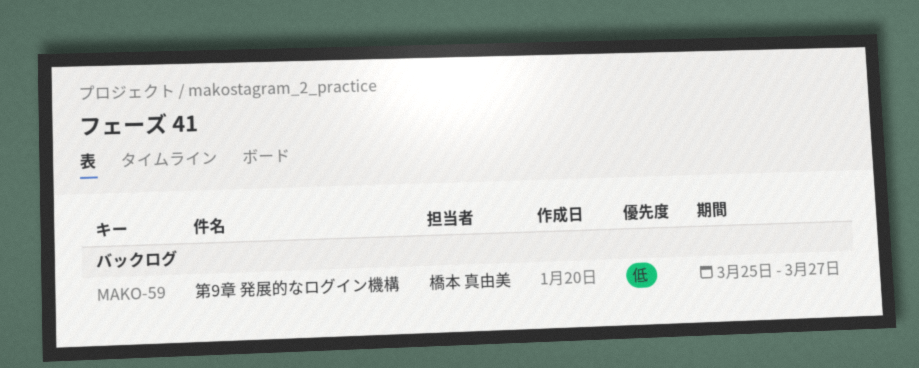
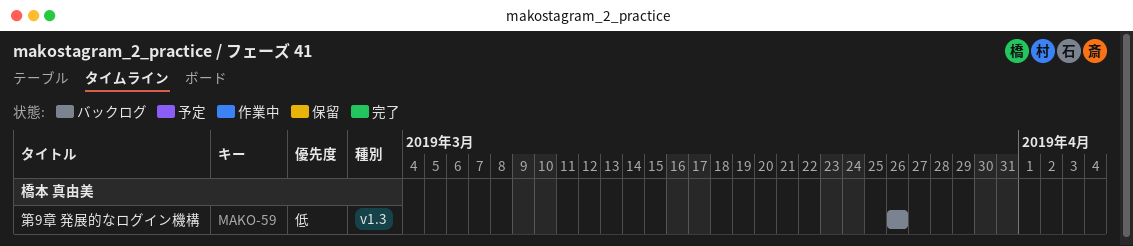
MAKO-59, start: Mar 25 -> Mar 26
MAKO-59, due: Mar 27 -> Mar 26

